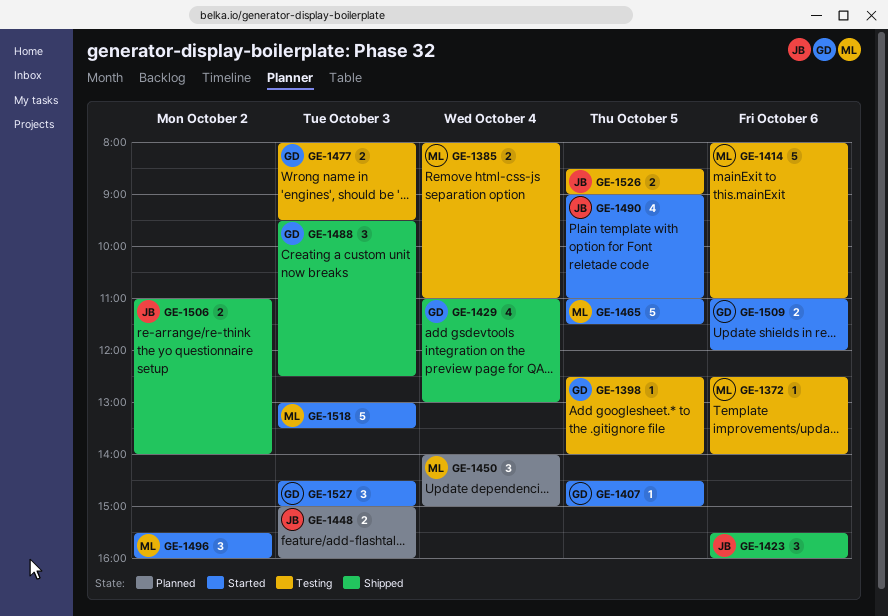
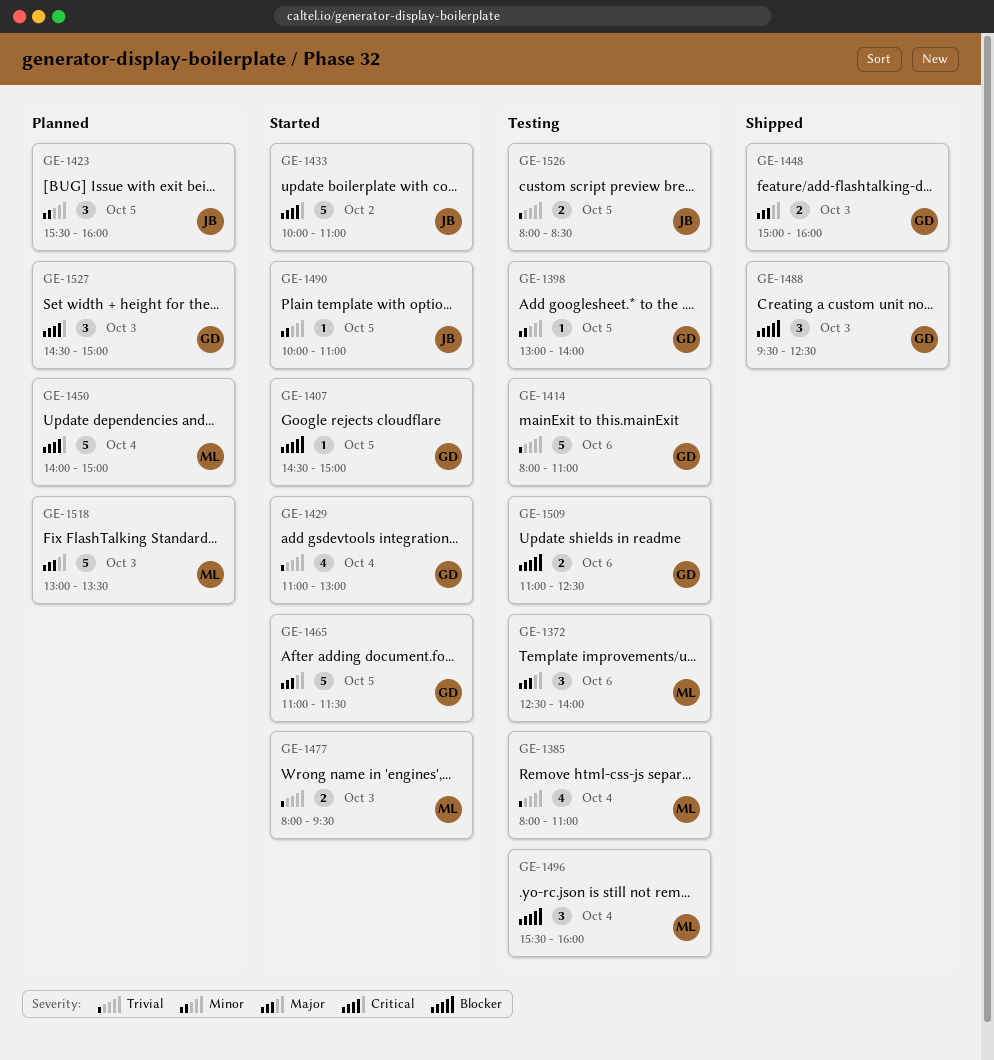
GE-1372, estimate: 1 -> 3
GE-1385, estimate: 2 -> 4
GE-1398, begins: 12:30 -> 13:00
GE-1414, owner: ML -> GD
GE-1423, status: Shipped -> Planned
GE-1423, day: Oct 6 -> Oct 5
GE-1429, status: Shipped -> Started
GE-1433: none -> present
GE-1448, status: Planned -> Shipped
GE-1448, owner: JB -> GD
GE-1450, estimate: 3 -> 5
GE-1465, owner: ML -> GD
GE-1477, status: Testing -> Started
GE-1477, owner: GD -> ML
GE-1490, estimate: 4 -> 1
GE-1490, begins: 09:00 -> 10:00
GE-1496, status: Started -> Testing
GE-1496, day: Oct 2 -> Oct 4
GE-1506: present -> none
GE-1509, status: Started -> Testing
GE-1509, ends: 12:00 -> 12:30
GE-1518, status: Started -> Planned
GE-1526, begins: 08:30 -> 08:00
GE-1526, ends: 09:00 -> 08:30
GE-1527, status: Started -> Planned

